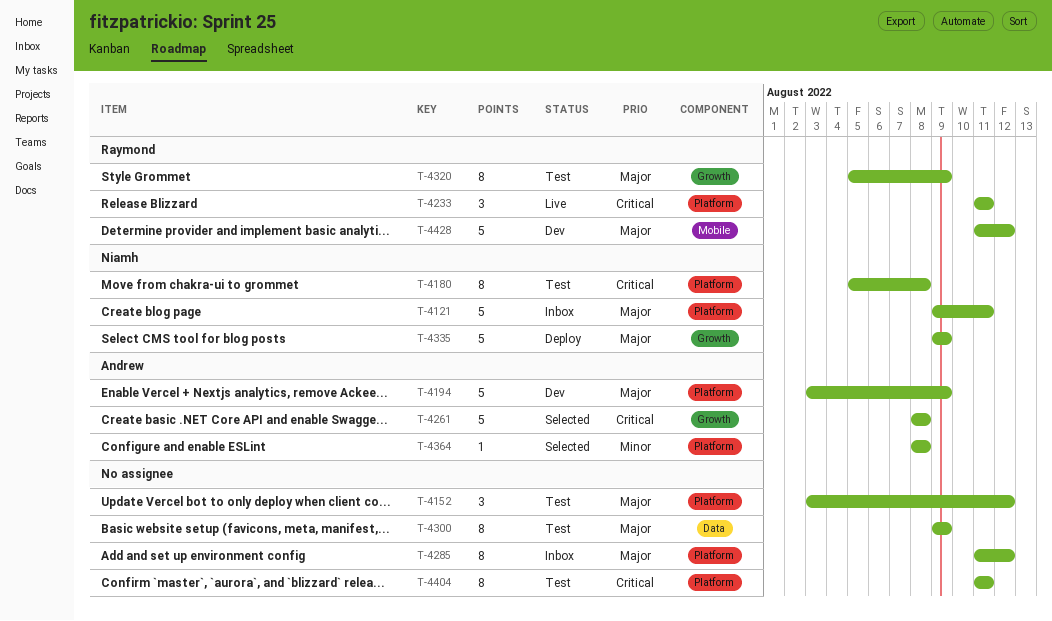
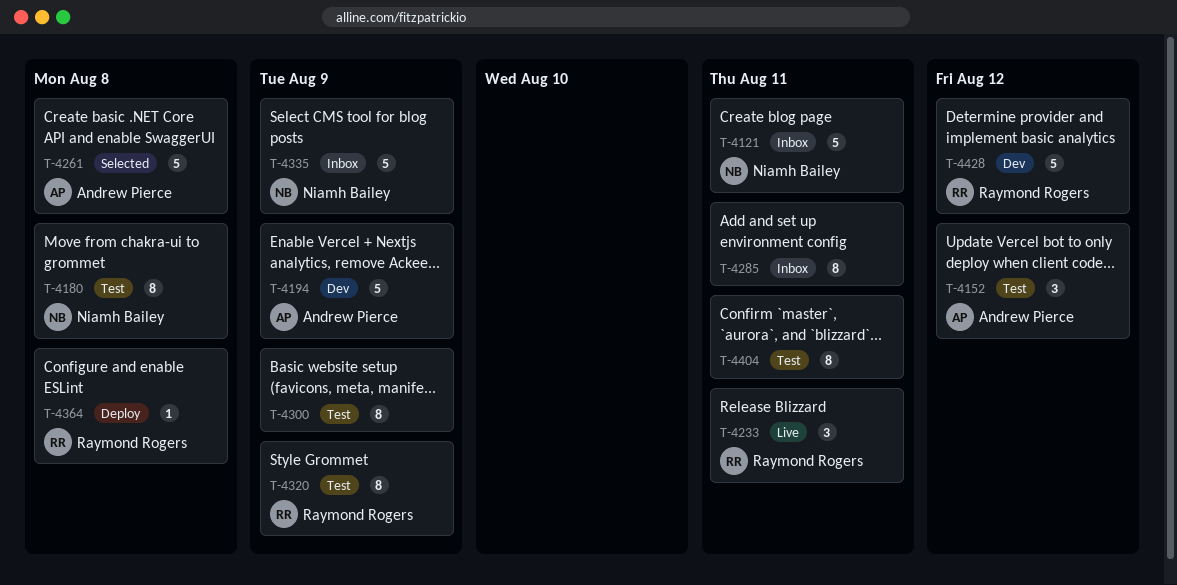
T-4152, owner: none -> Andrew Pierce
T-4285, due: Aug 12 -> Aug 11
T-4335, status: Deploy -> Inbox
T-4364, status: Selected -> Deploy
T-4364, owner: Andrew Pierce -> Raymond Rogers

